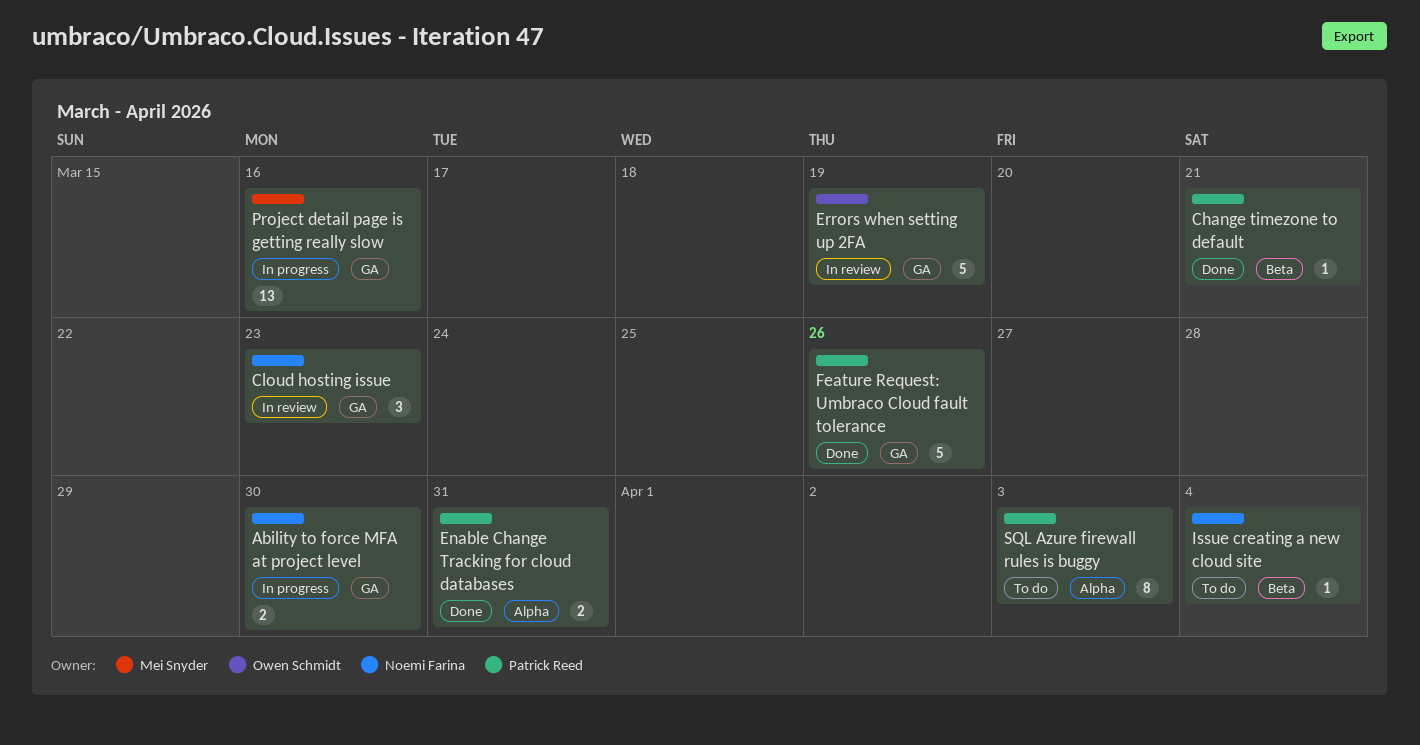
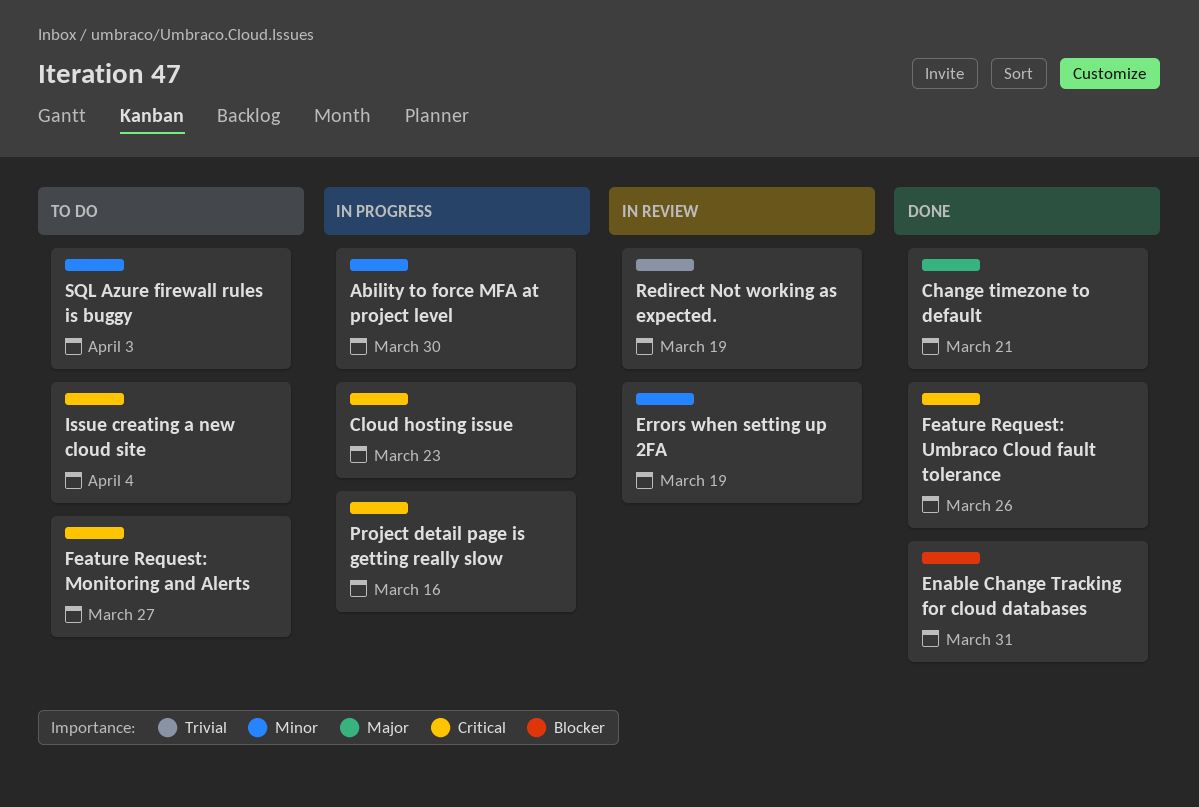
Cloud hosting issue, status: In review -> In progress
Feature Request: Monitoring and Alerts: none -> present
Redirect Not working as expected.: none -> present

